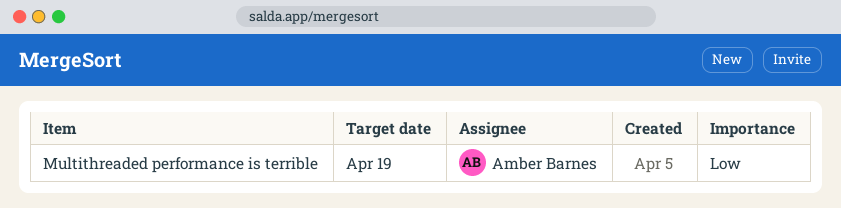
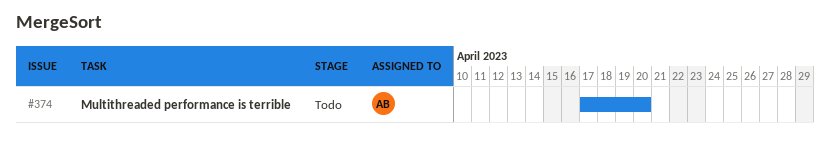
Multithreaded performance is terrible, due: Apr 19 -> Apr 20

